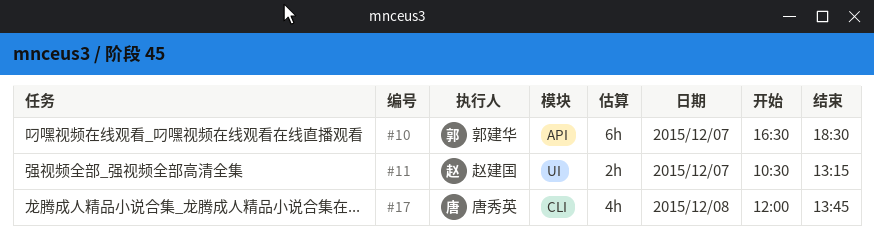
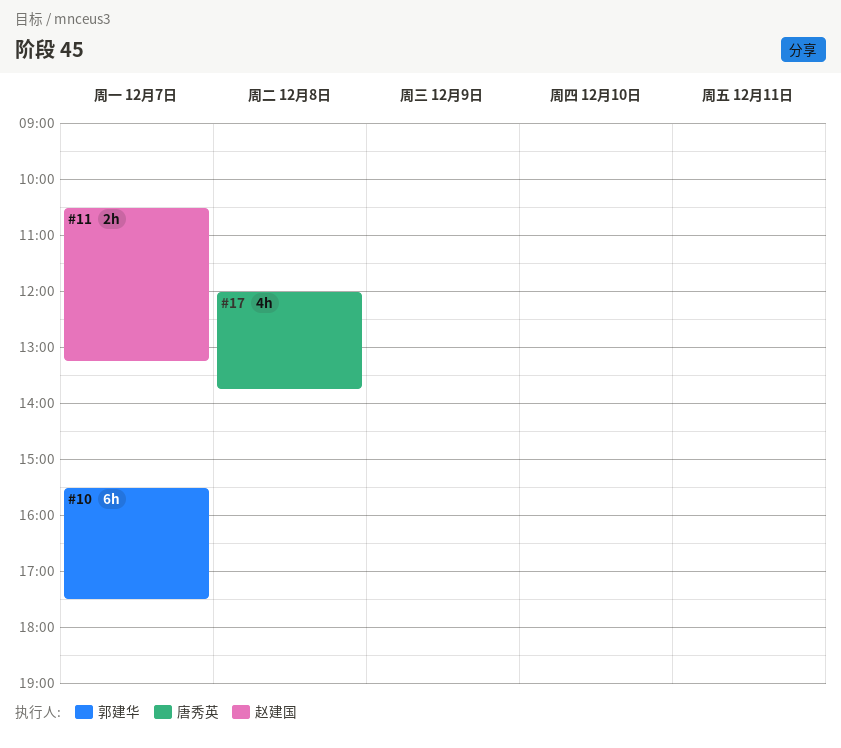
#10, begins: 16:30 -> 15:30
#10, ends: 18:30 -> 17:30

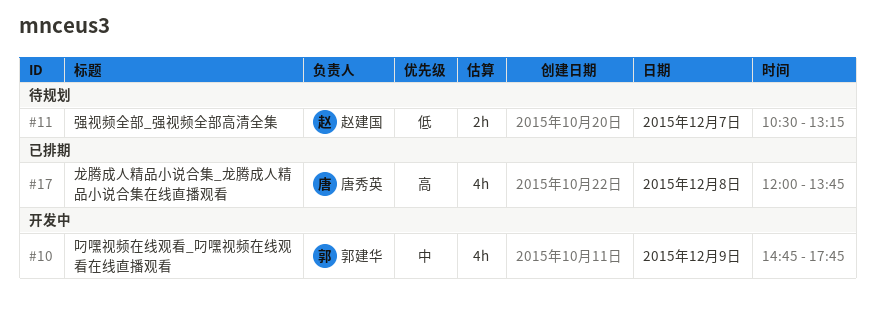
#10, estimate: 6h -> 4h
#10, day: Dec 7 -> Dec 9
#10, begins: 15:30 -> 14:45
#10, ends: 17:30 -> 17:45

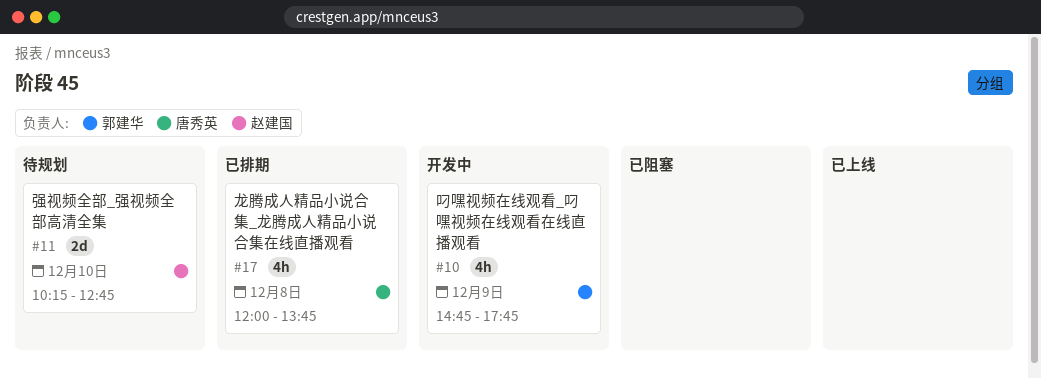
#11, estimate: 2h -> 2d
#11, day: Dec 7 -> Dec 10
#11, begins: 10:30 -> 10:15
#11, ends: 13:15 -> 12:45

